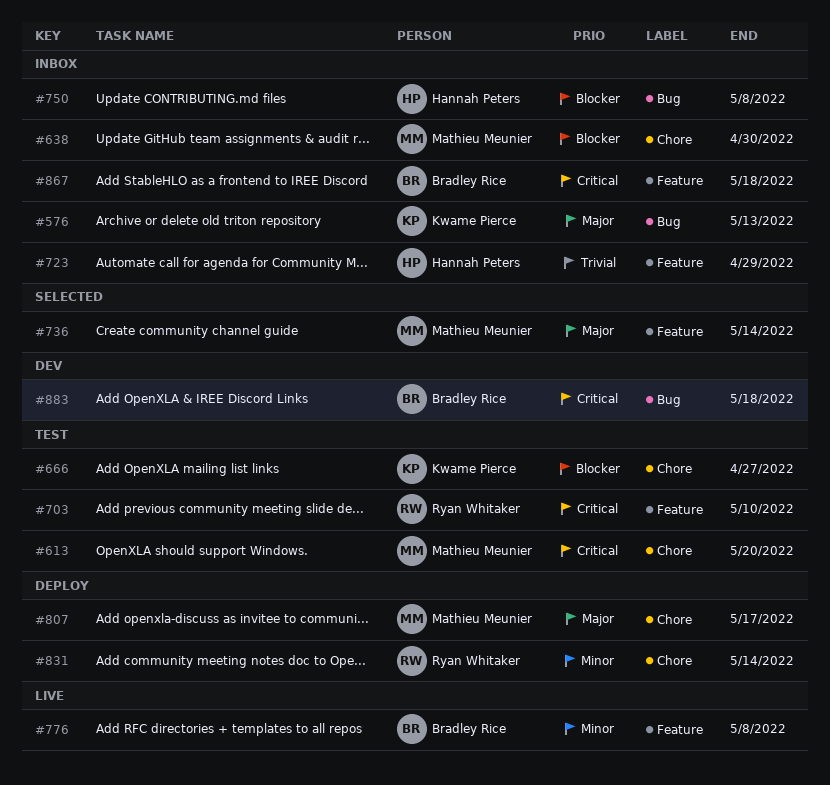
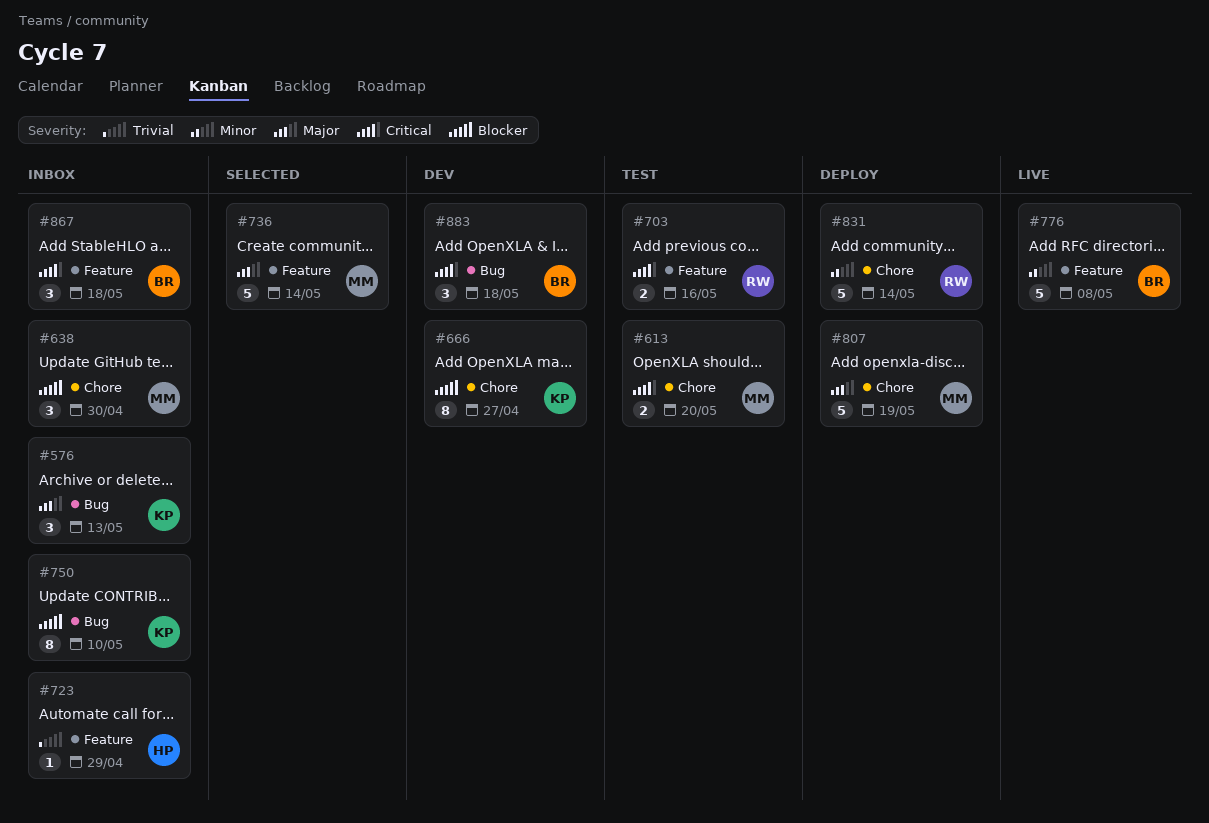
#666, status: Test -> Dev
#703, due: May 10 -> May 16
#750, owner: Hannah Peters -> Kwame Pierce
#750, due: May 8 -> May 10
#807, due: May 17 -> May 19

